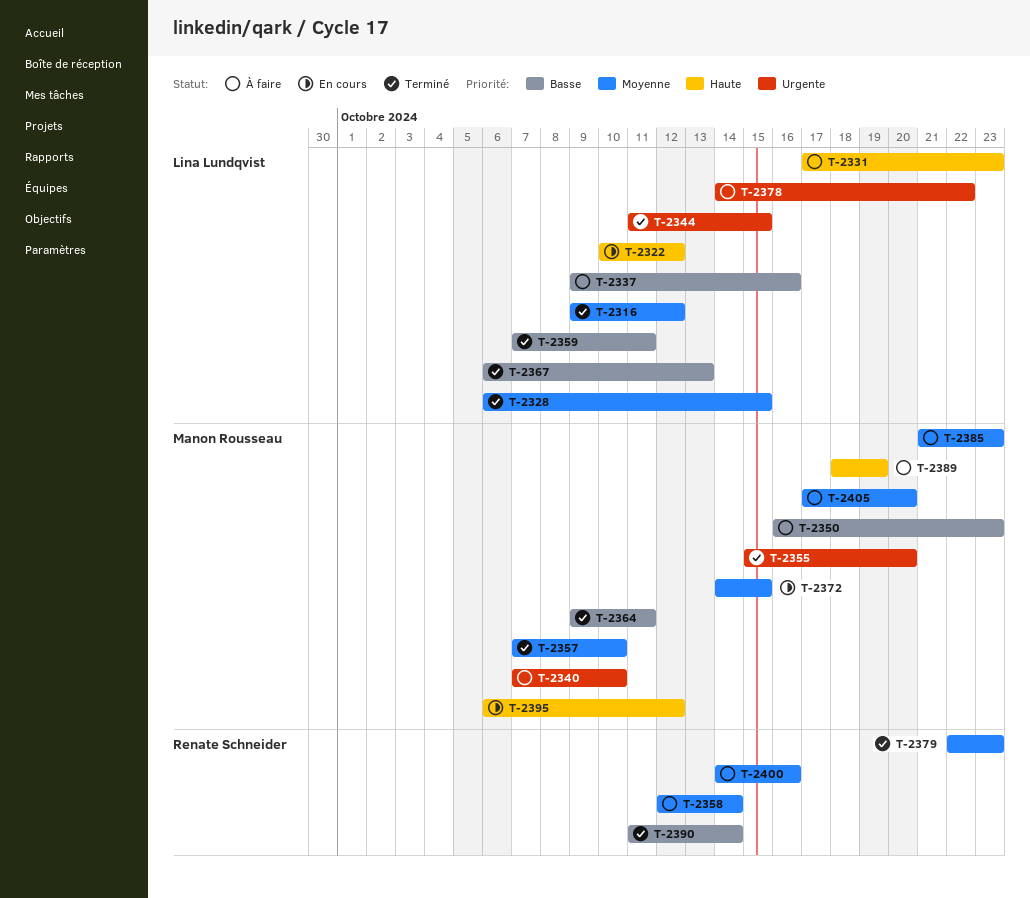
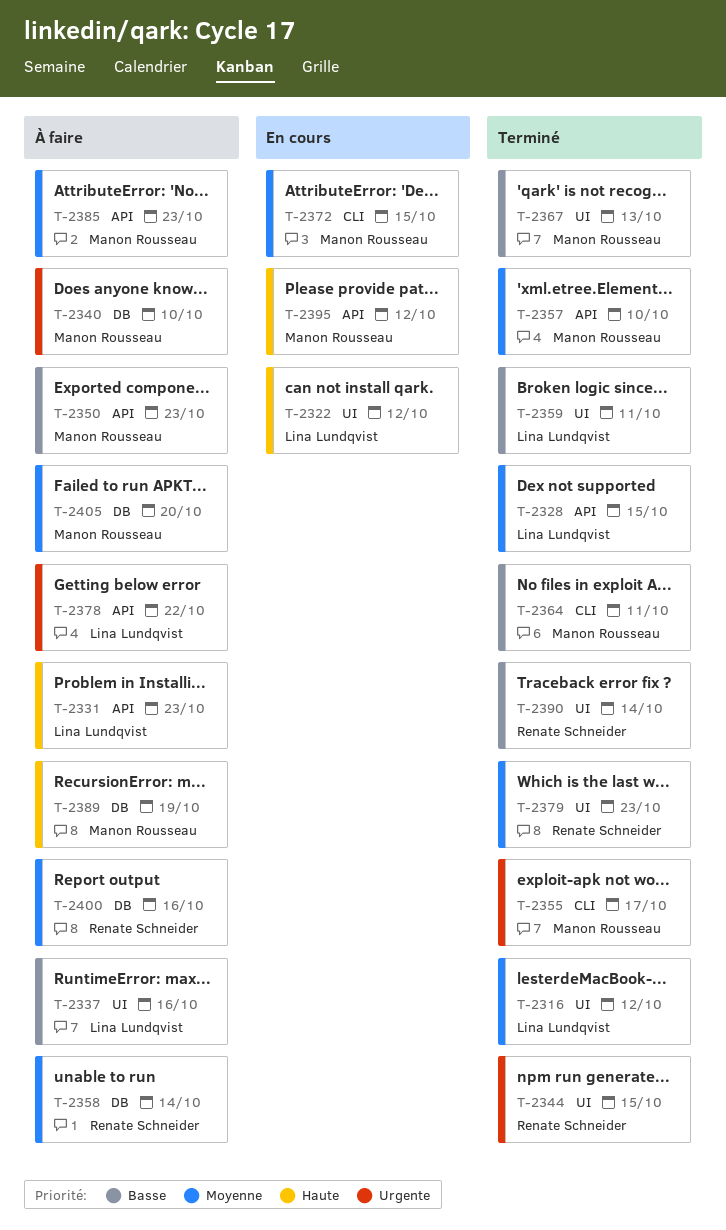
T-2344, owner: Lina Lundqvist -> Renate Schneider
T-2355, due: Oct 20 -> Oct 17
T-2367, owner: Lina Lundqvist -> Manon Rousseau

